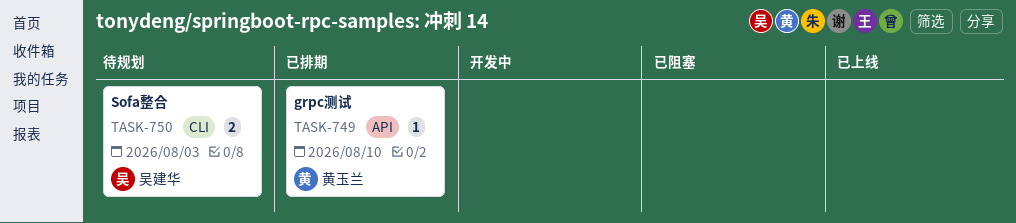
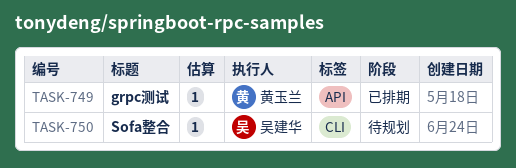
TASK-750, estimate: 2 -> 1

